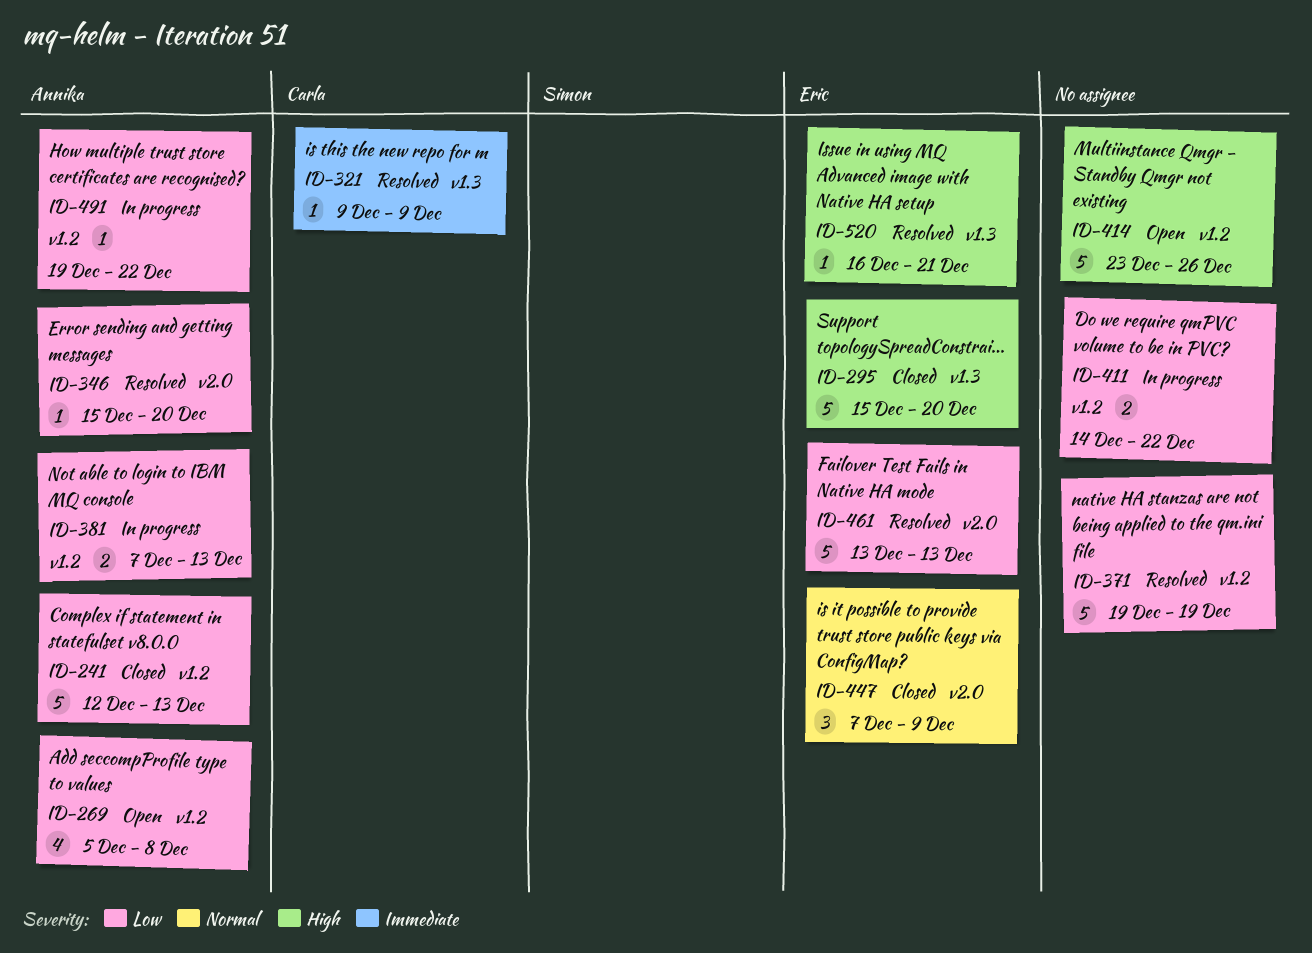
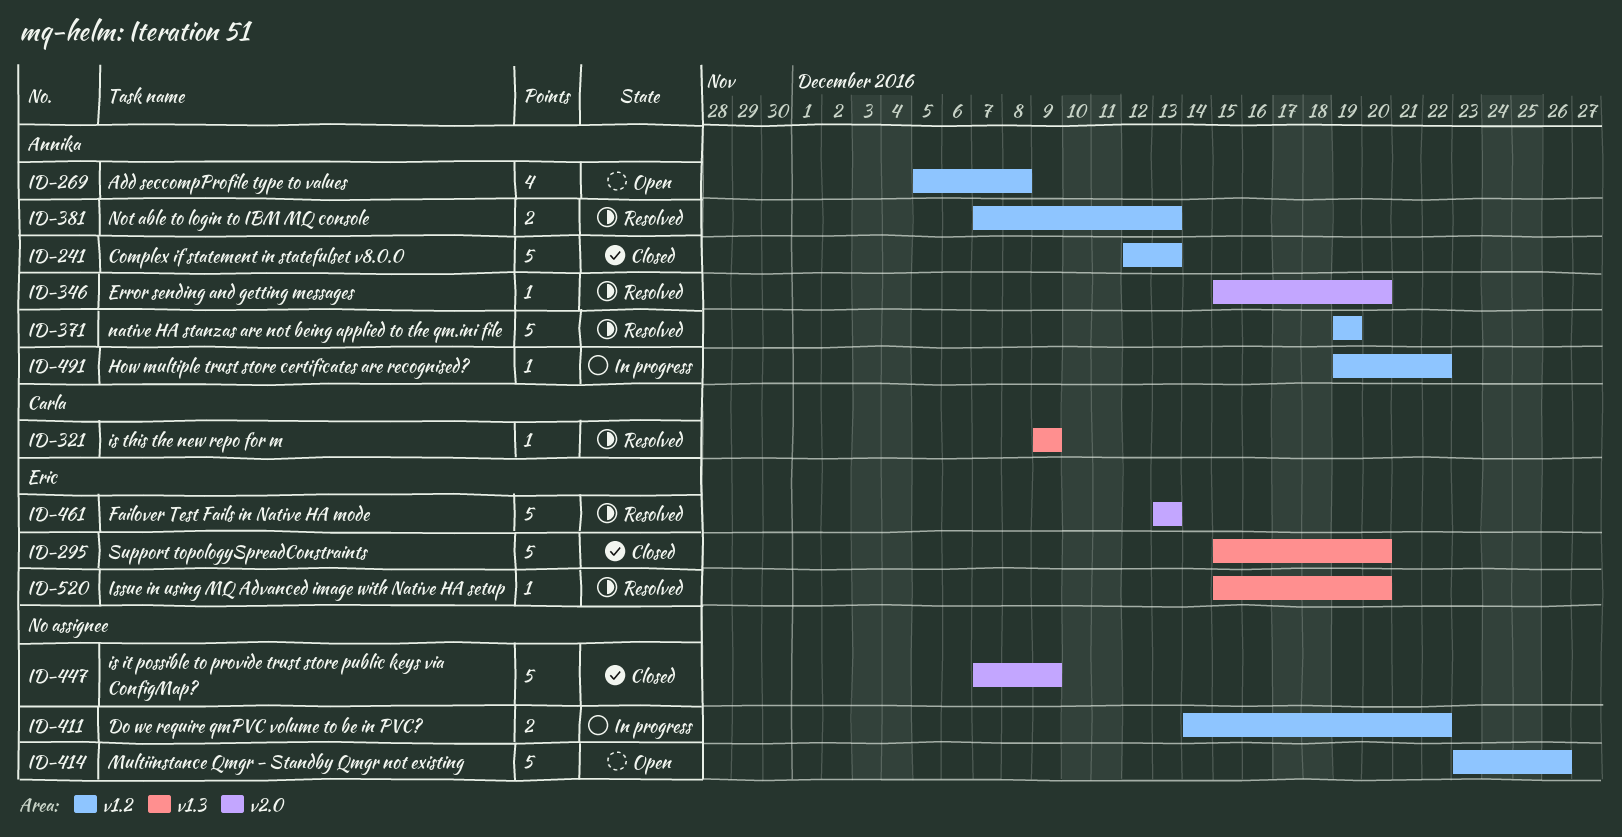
ID-371, owner: none -> Annika
ID-381, status: In progress -> Resolved
ID-447, owner: Eric -> none
ID-447, estimate: 3 -> 5
ID-520, start: Dec 16 -> Dec 15
ID-520, due: Dec 21 -> Dec 20

